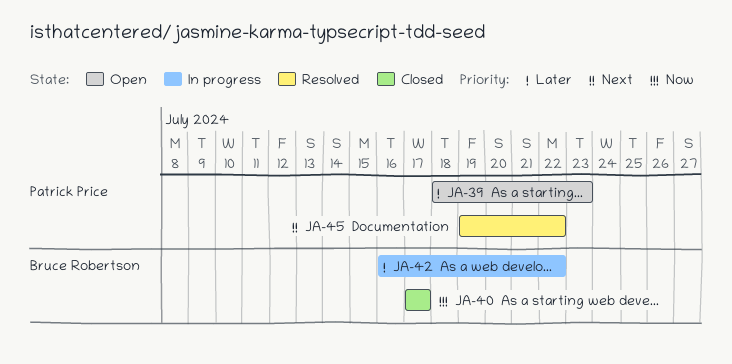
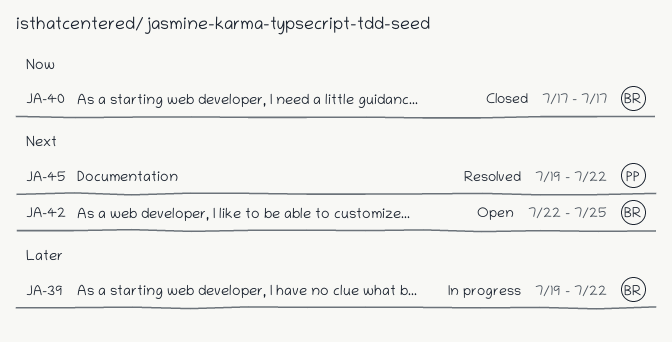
JA-39, status: Open -> In progress
JA-39, owner: Patrick Price -> Bruce Robertson
JA-39, start: Jul 18 -> Jul 19
JA-39, due: Jul 23 -> Jul 22
JA-42, status: In progress -> Open
JA-42, priority: Later -> Next
JA-42, start: Jul 16 -> Jul 22
JA-42, due: Jul 22 -> Jul 25

